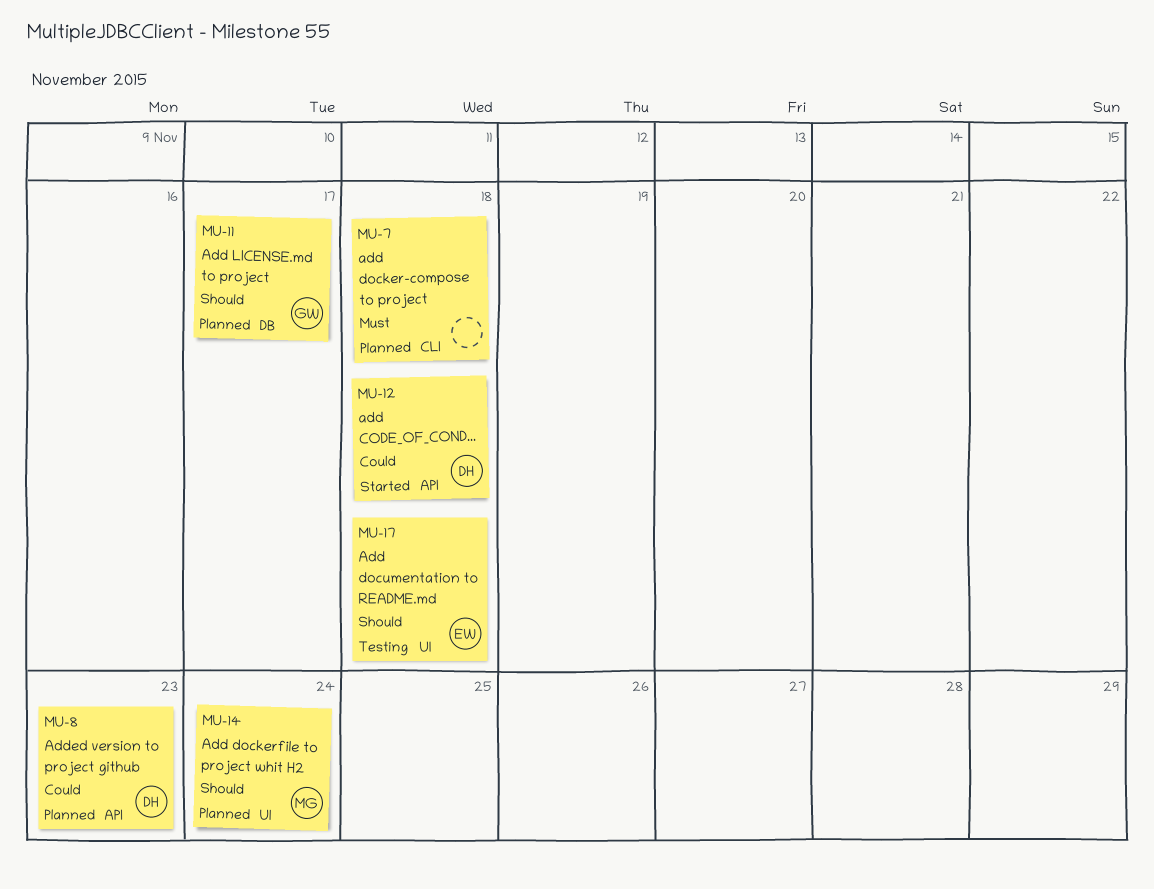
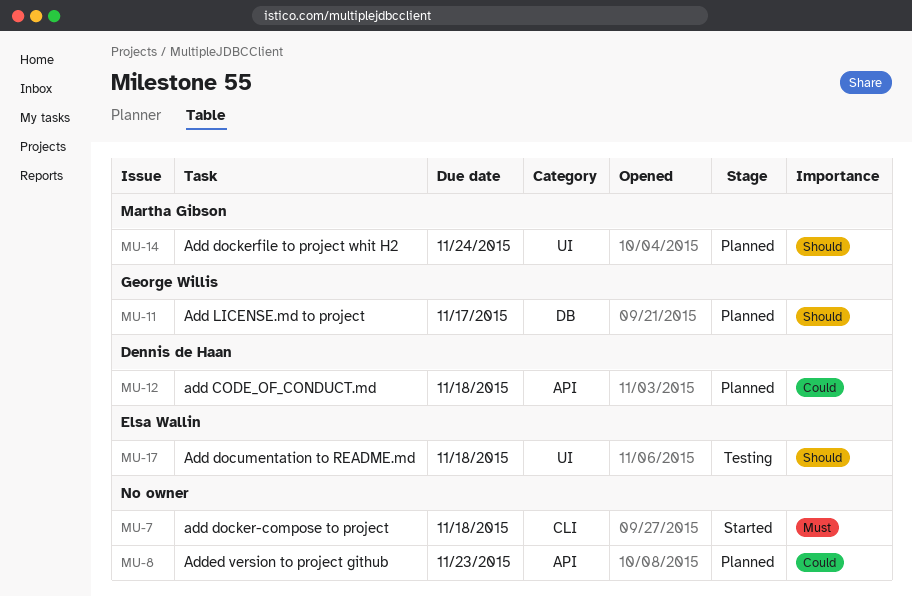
MU-7, status: Planned -> Started
MU-8, owner: Dennis de Haan -> none
MU-12, status: Started -> Planned

